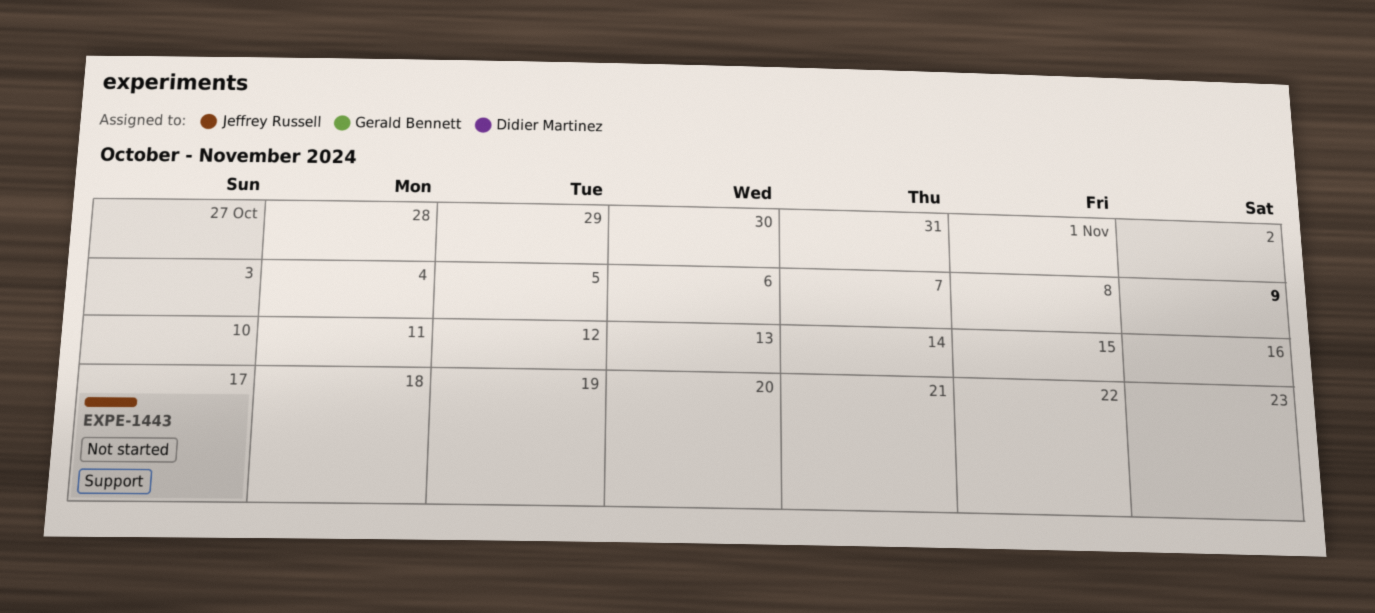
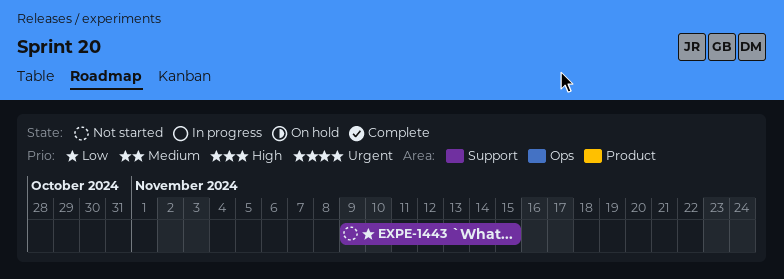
EXPE-1443, due: Nov 17 -> Nov 15

